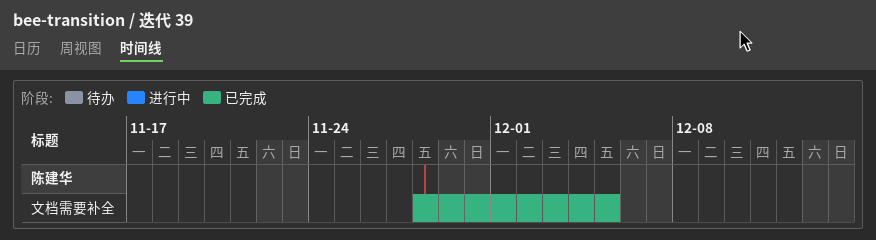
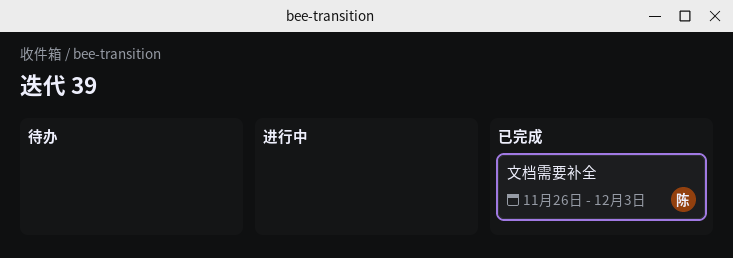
文档需要补全, start: Nov 28 -> Nov 26
文档需要补全, due: Dec 5 -> Dec 3

